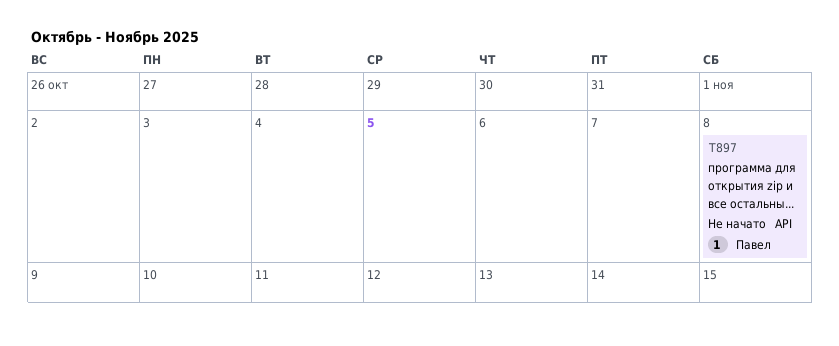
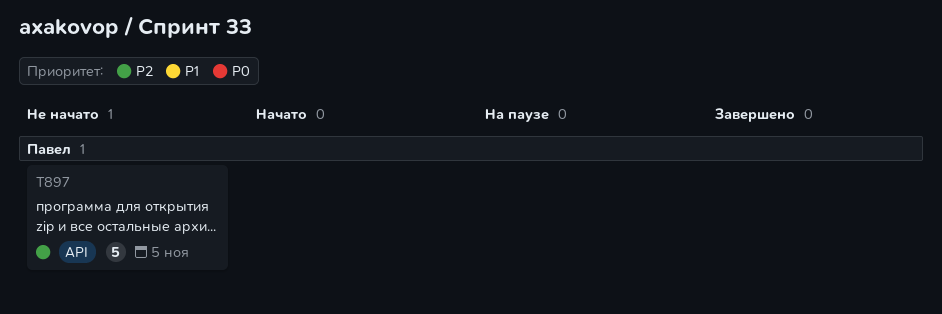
T897, estimate: 1 -> 5
T897, due: Nov 8 -> Nov 5

